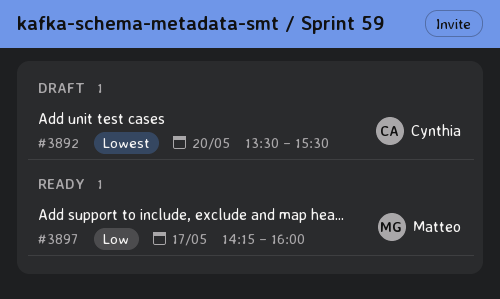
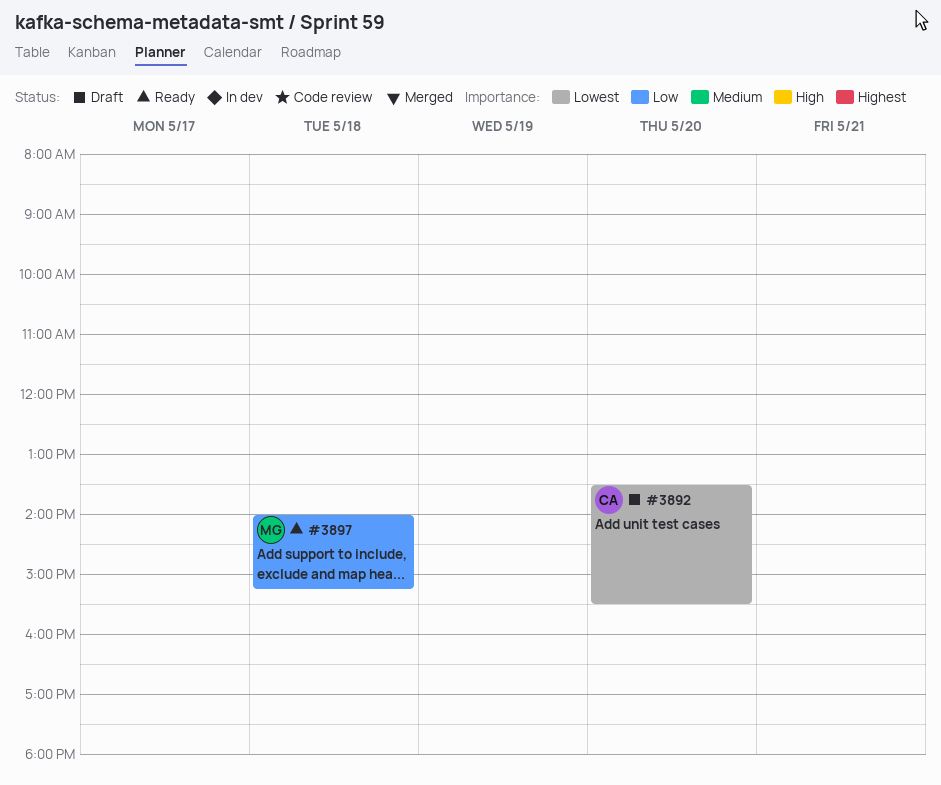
#3897, day: May 17 -> May 18
#3897, begins: 14:15 -> 14:00
#3897, ends: 16:00 -> 15:15

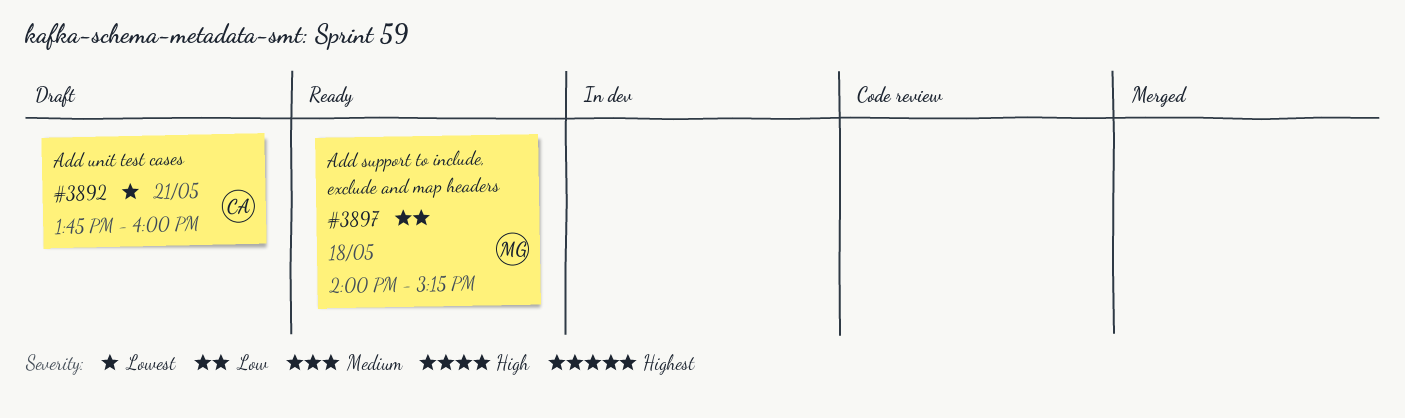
#3892, day: May 20 -> May 21
#3892, begins: 13:30 -> 13:45
#3892, ends: 15:30 -> 16:00

